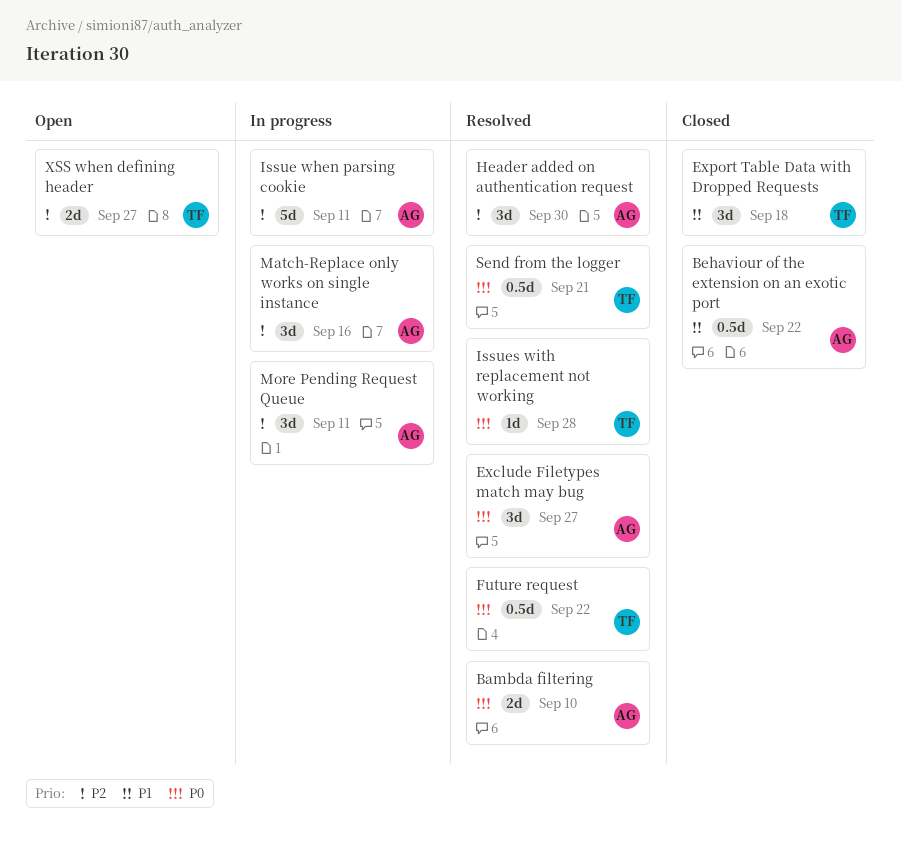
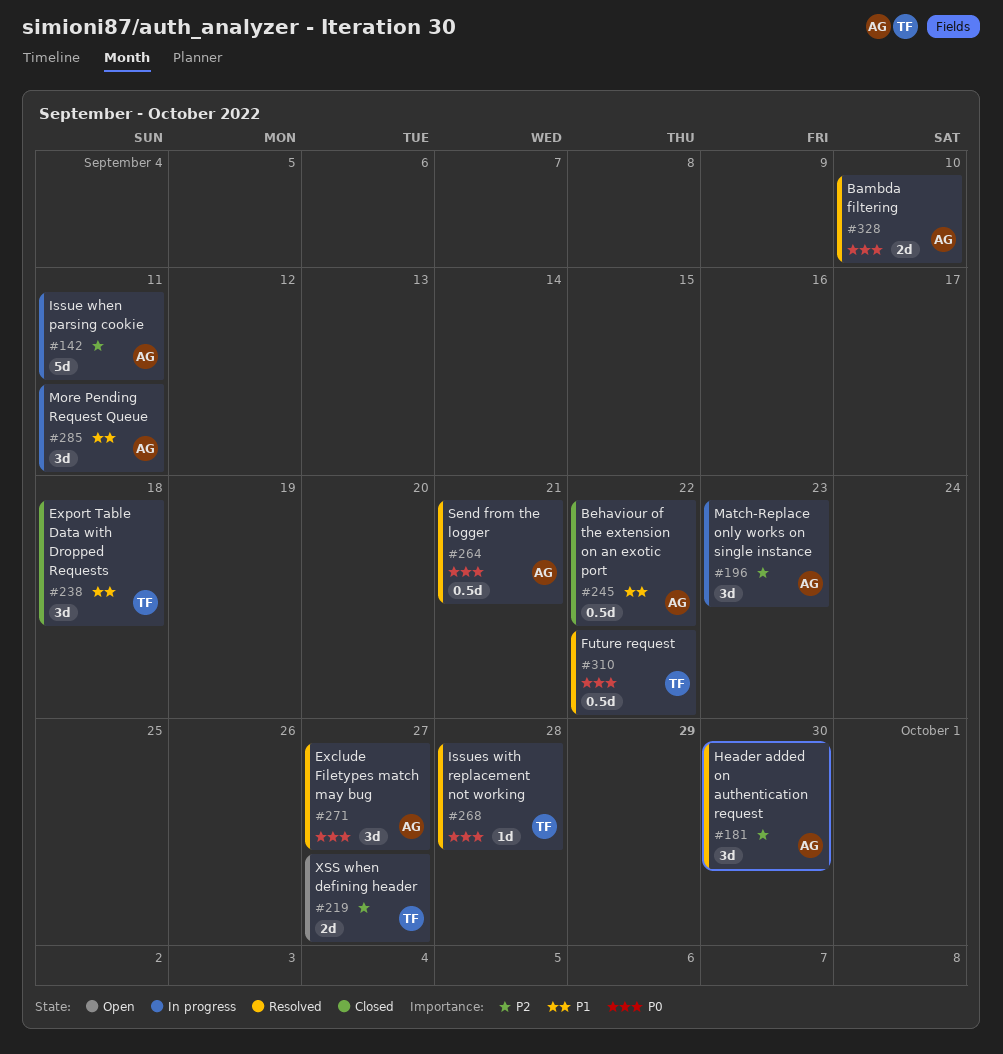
Match-Replace only works on single instance, due: Sep 16 -> Sep 23
More Pending Request Queue, priority: P2 -> P1
Send from the logger, owner: TF -> AG

